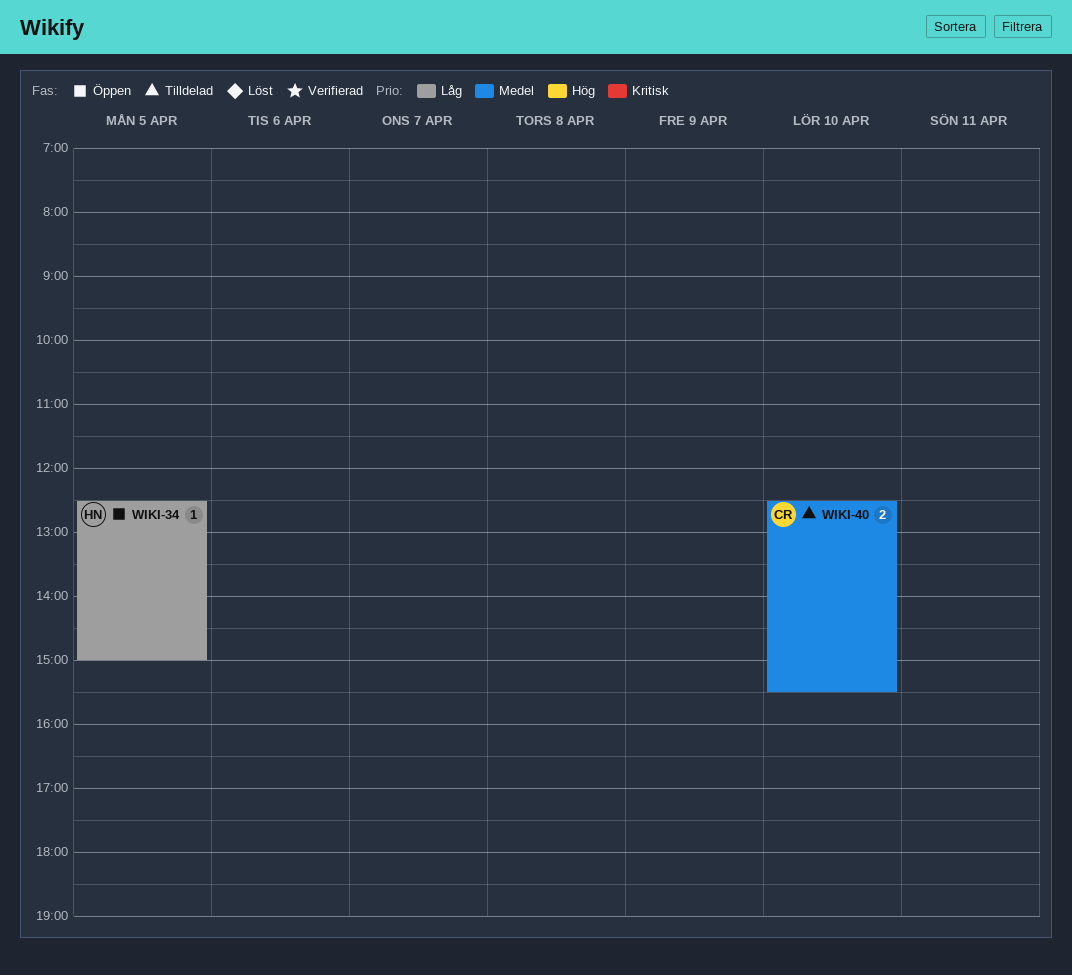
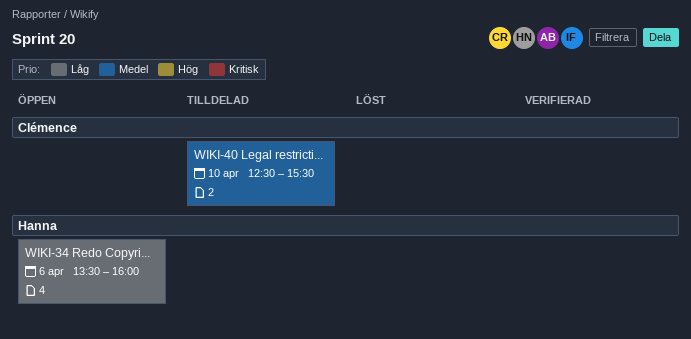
WIKI-34, day: Apr 5 -> Apr 6
WIKI-34, begins: 12:30 -> 13:30
WIKI-34, ends: 15:00 -> 16:00

